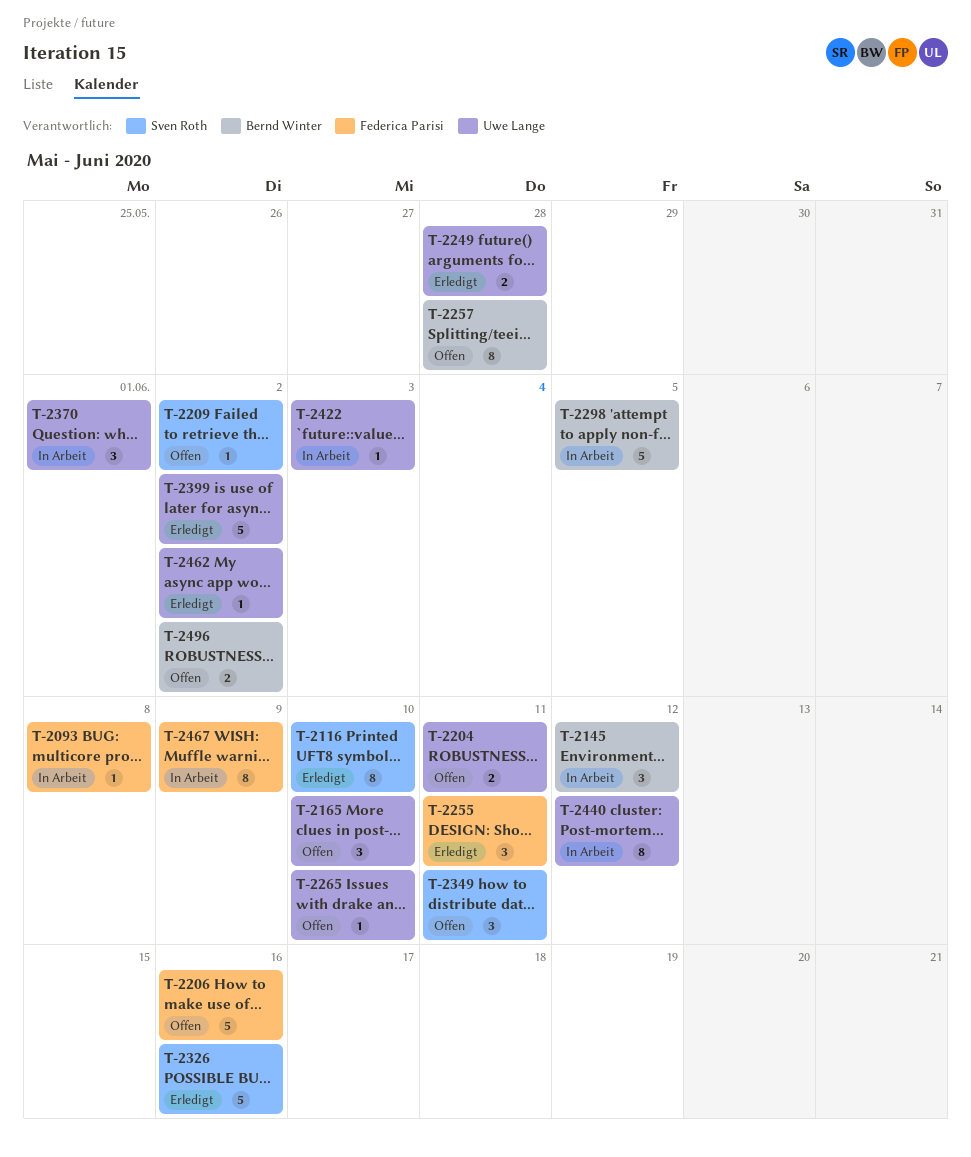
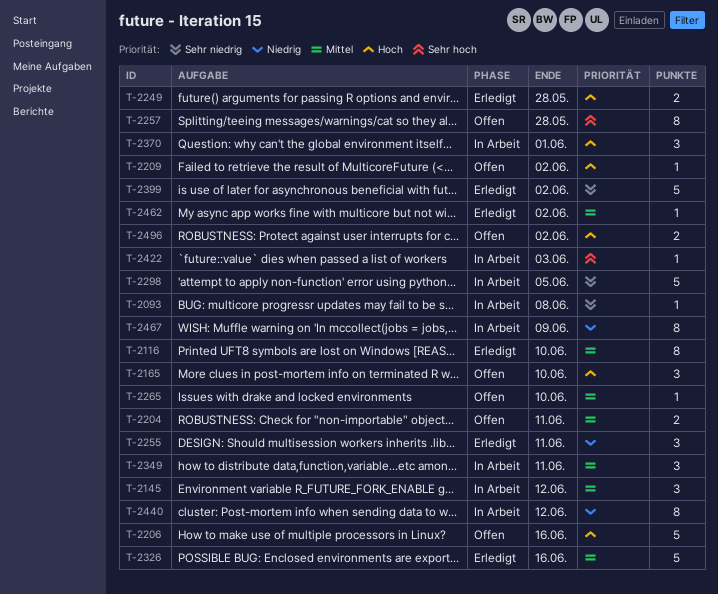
T-2349, status: Offen -> In Arbeit

